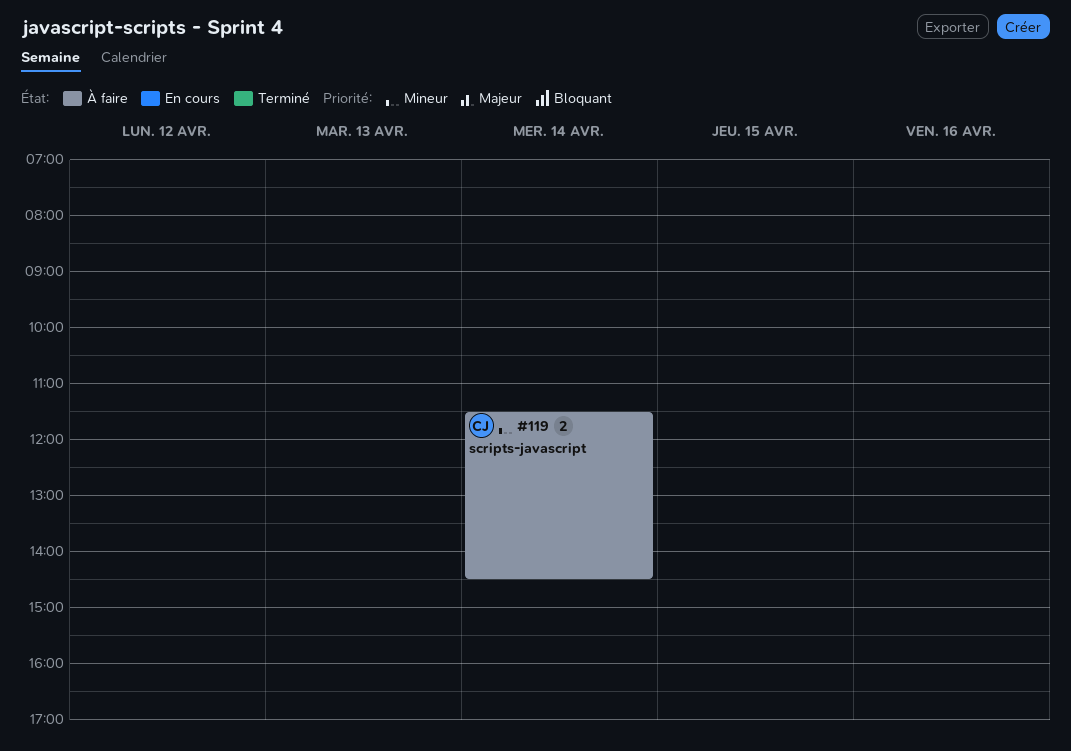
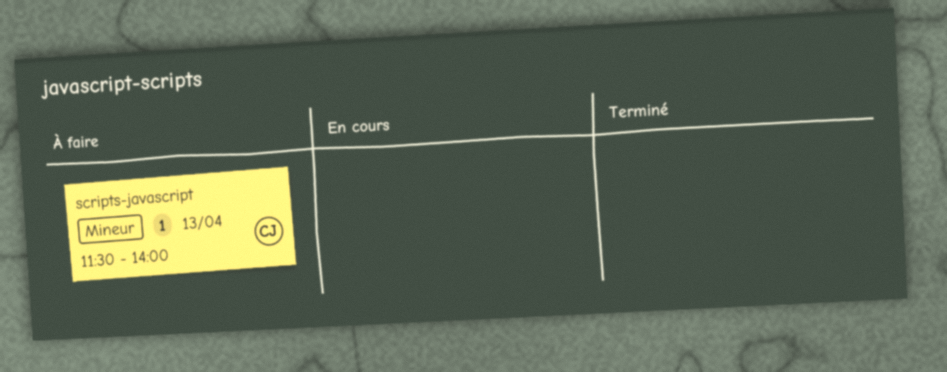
scripts-javascript, estimate: 2 -> 1
scripts-javascript, day: Apr 14 -> Apr 13
scripts-javascript, ends: 14:30 -> 14:00

